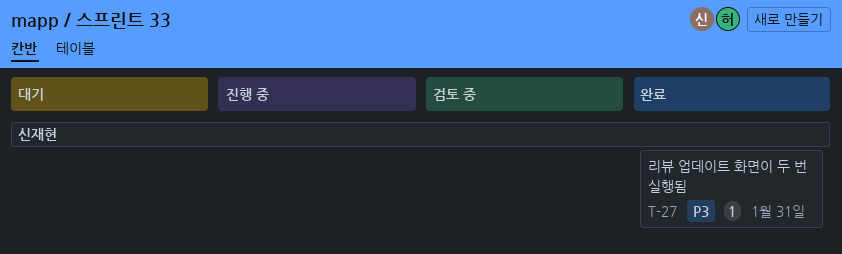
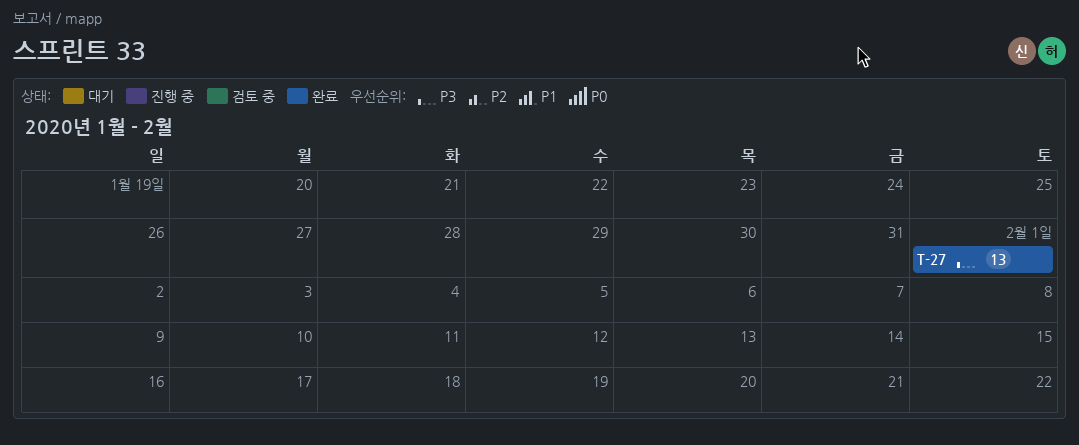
T-27, estimate: 1 -> 13
T-27, due: Jan 31 -> Feb 1

